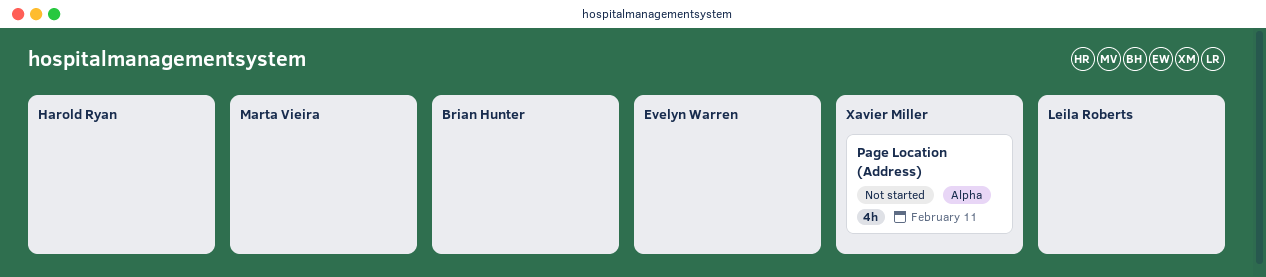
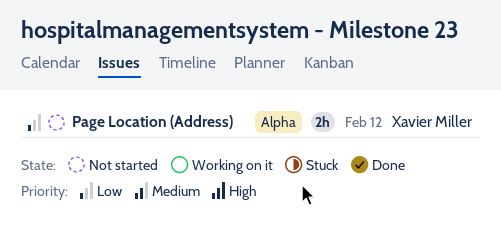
Page Location (Address), estimate: 4h -> 2h
Page Location (Address), due: Feb 11 -> Feb 12

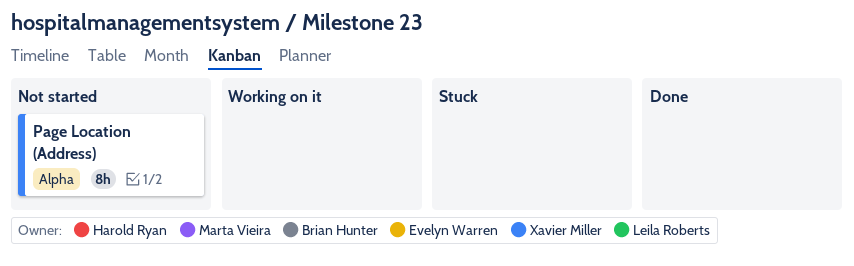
Page Location (Address), estimate: 2h -> 8h

